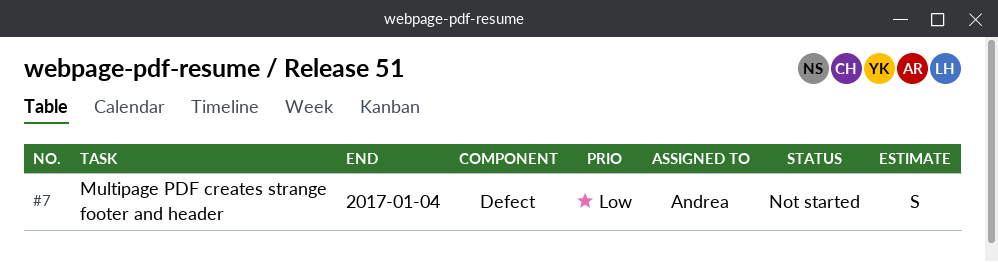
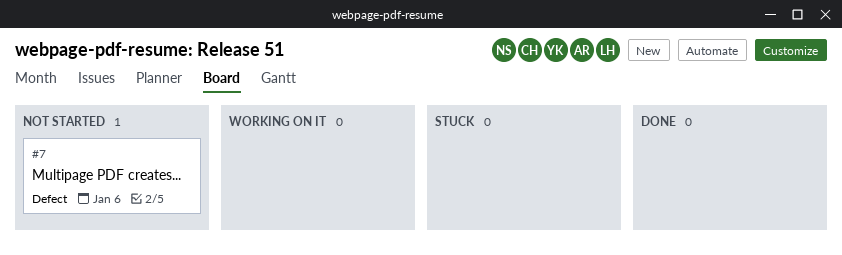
#7, due: Jan 4 -> Jan 6

